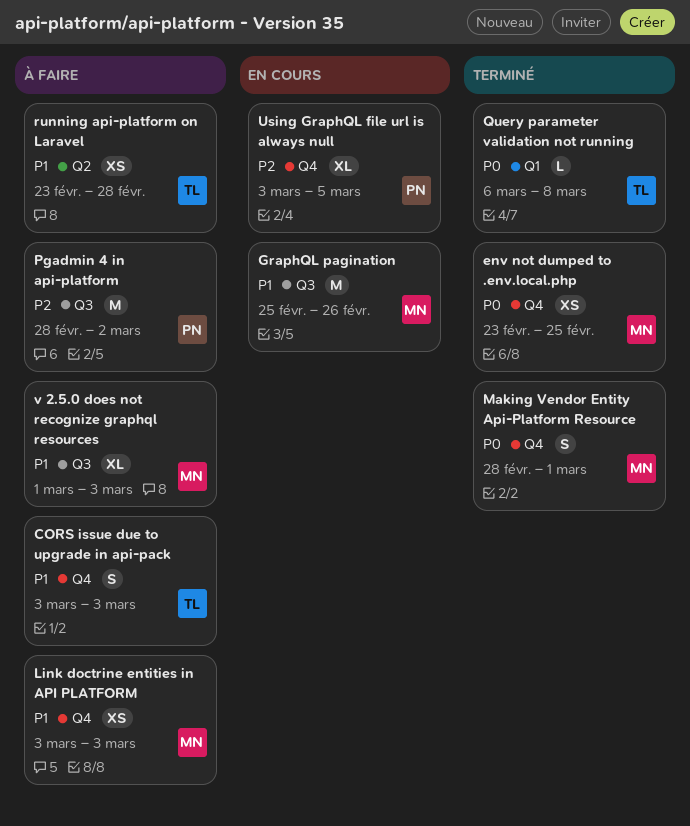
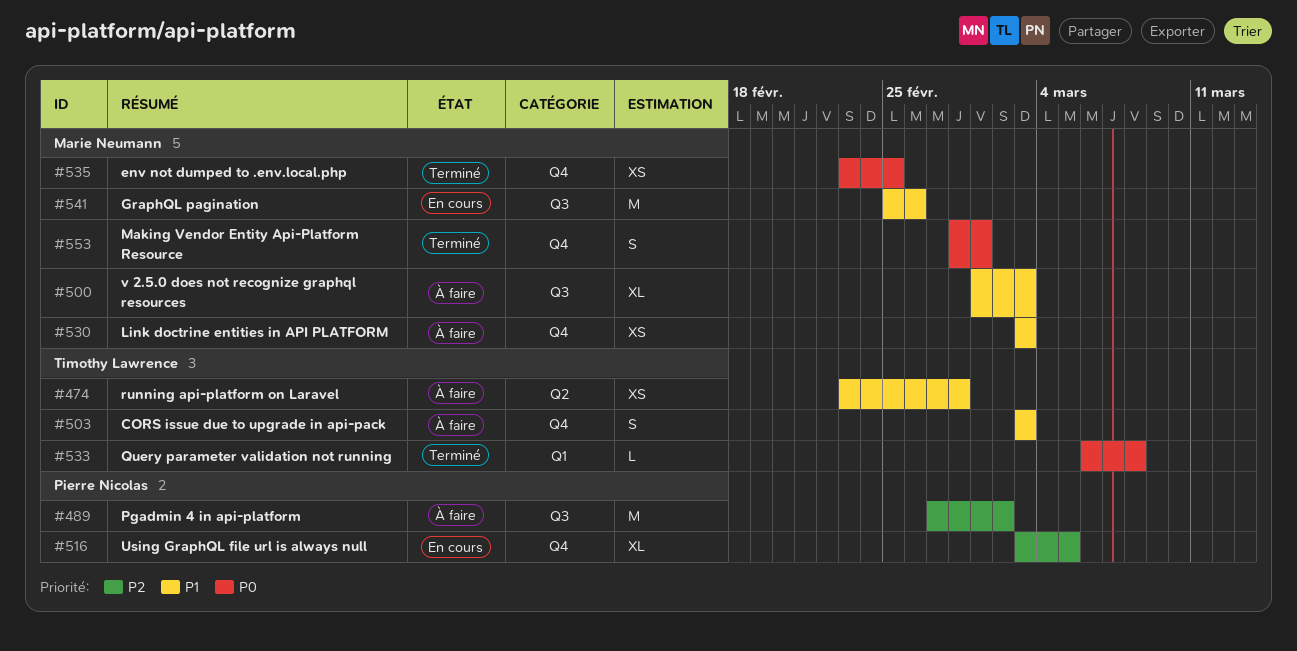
Pgadmin 4 in api-platform, start: Feb 28 -> Feb 27

